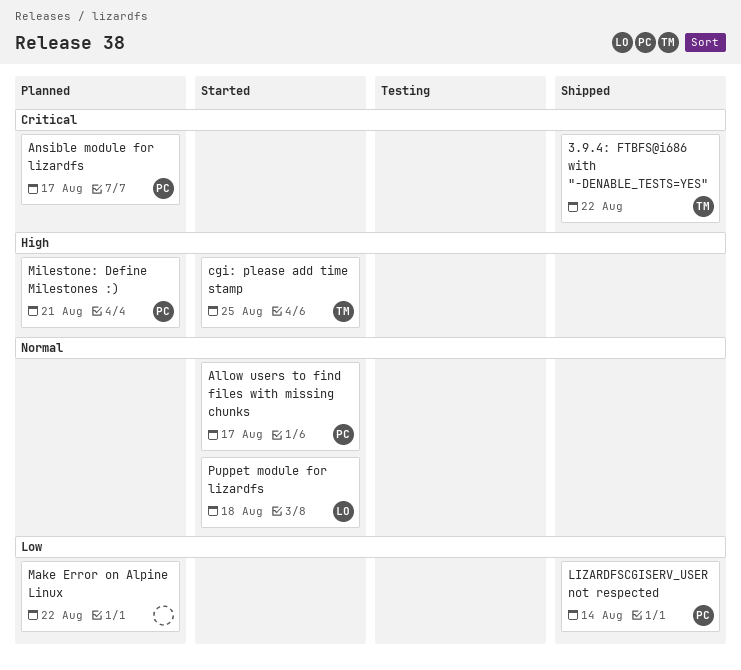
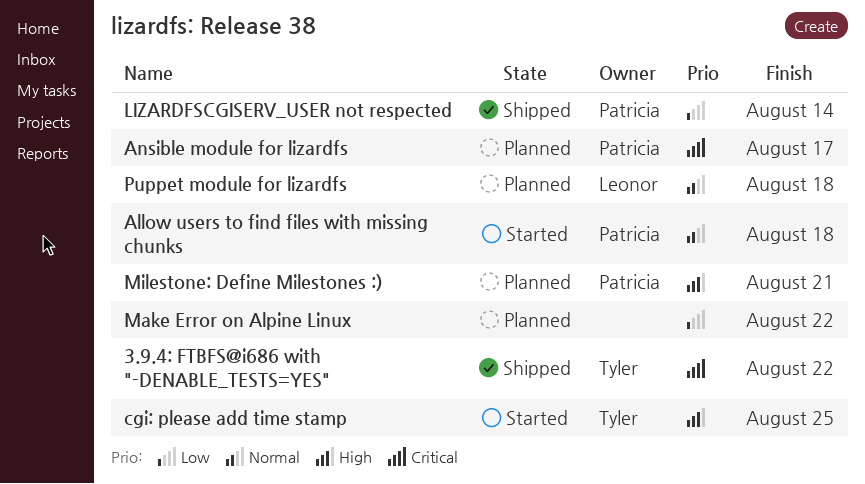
Allow users to find files with missing chunks, due: Aug 17 -> Aug 18
Puppet module for lizardfs, status: Started -> Planned

